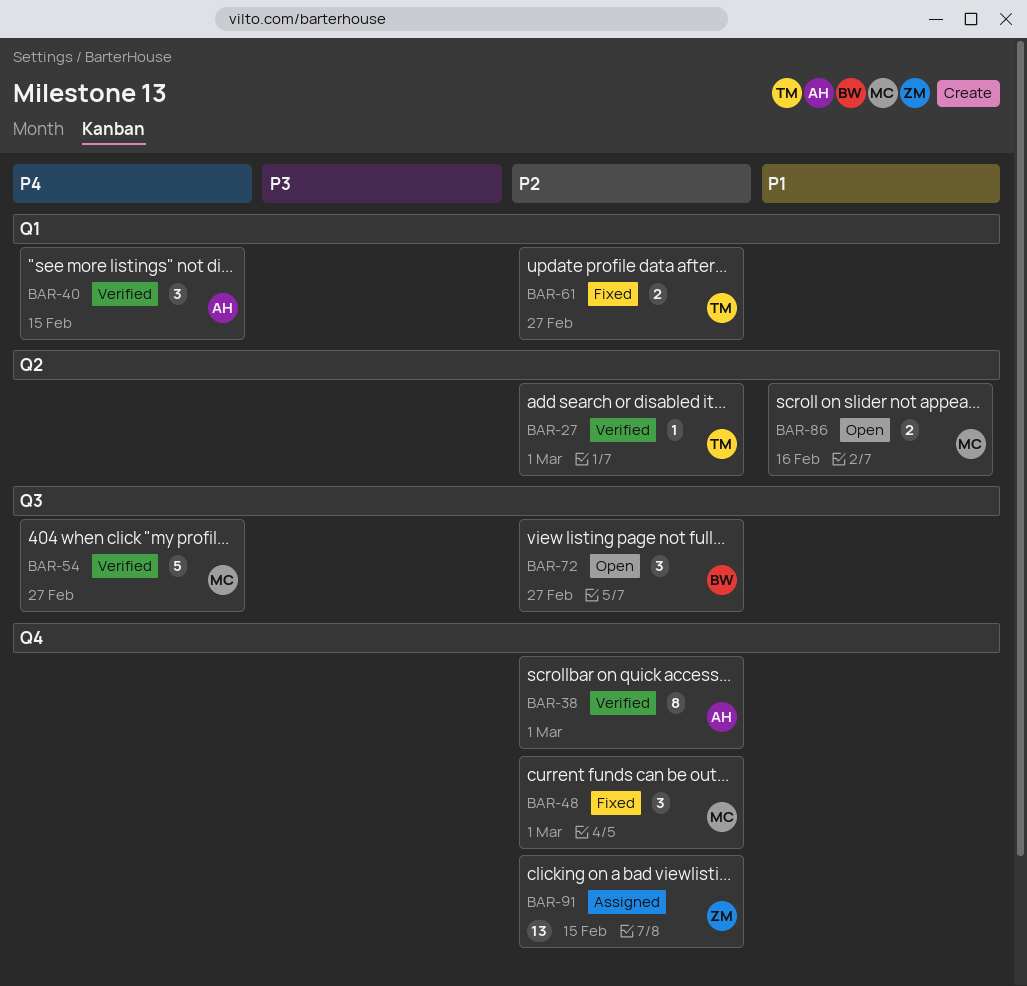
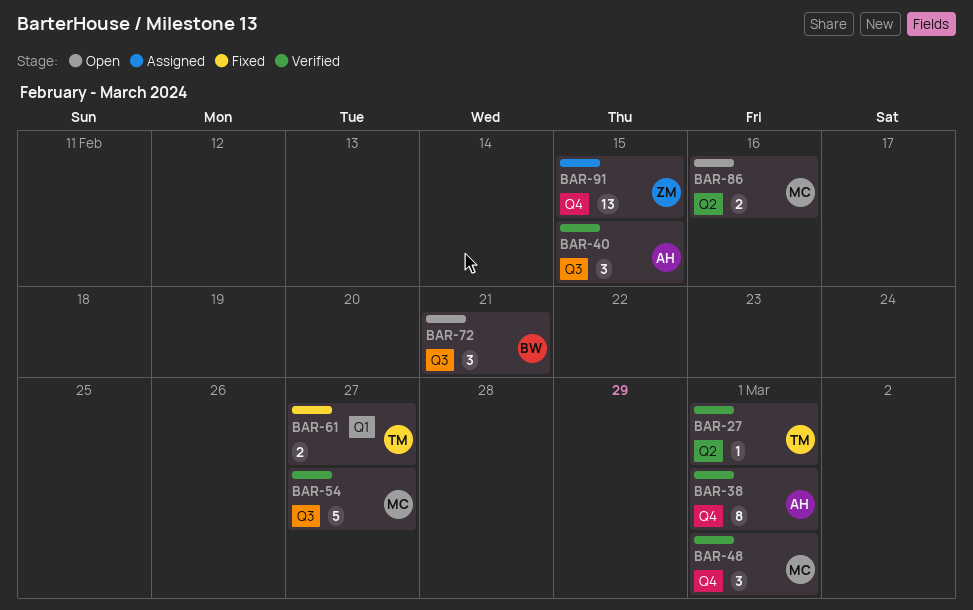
BAR-40, label: Q1 -> Q3
BAR-48, status: Fixed -> Verified
BAR-72, due: Feb 27 -> Feb 21

